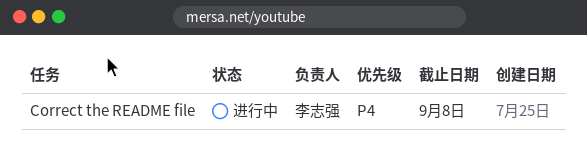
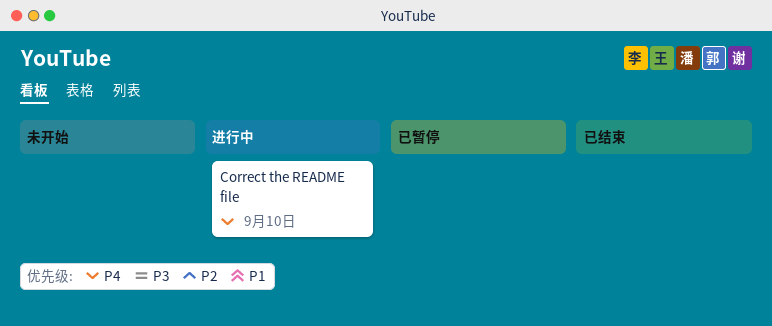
Correct the README file, due: Sep 8 -> Sep 10

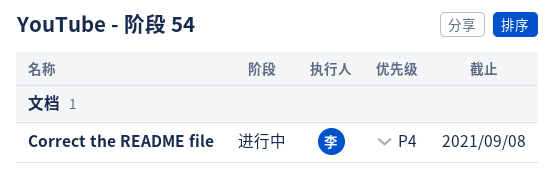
Correct the README file, due: Sep 10 -> Sep 8

